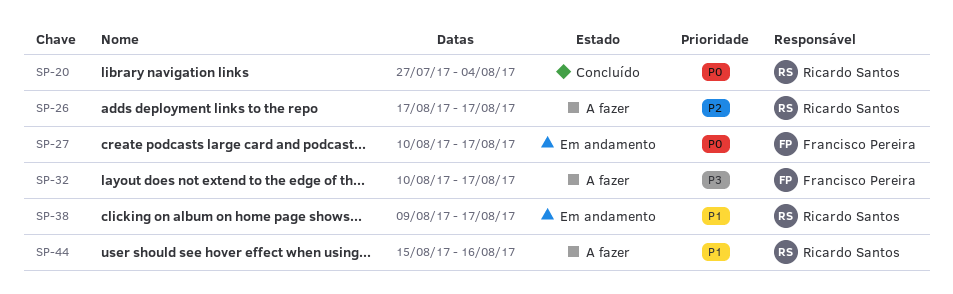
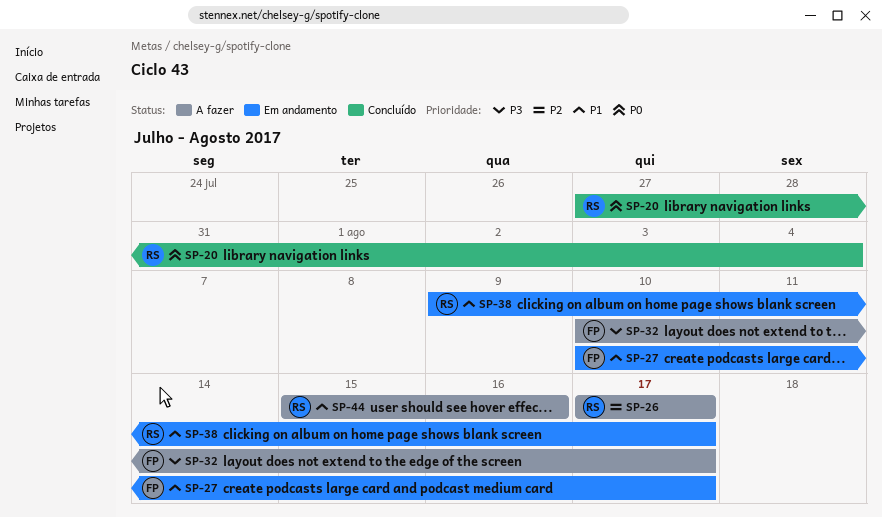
SP-27, priority: P0 -> P1

